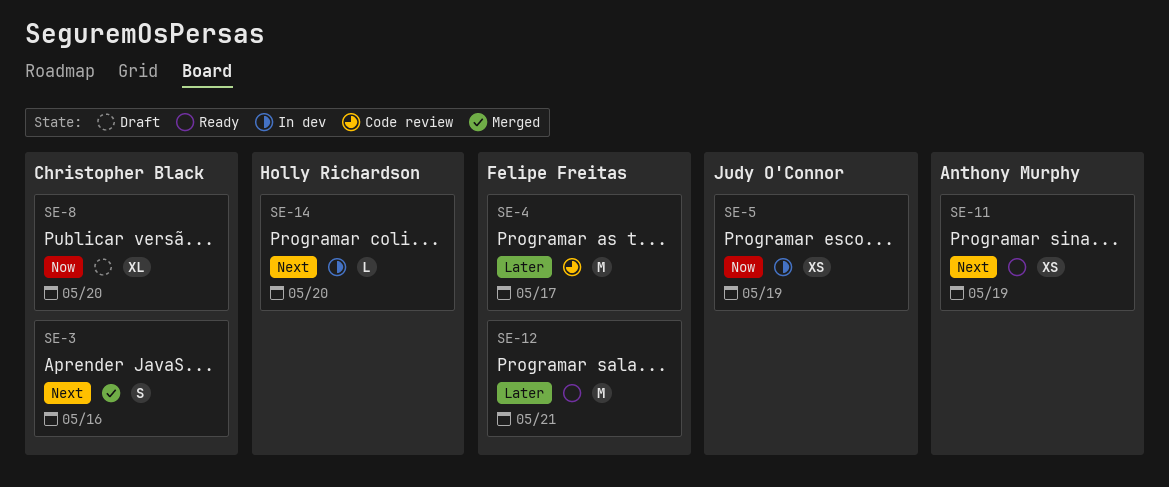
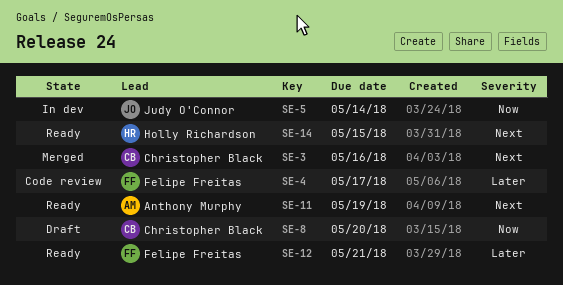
SE-5, due: May 19 -> May 14
SE-14, status: In dev -> Ready
SE-14, due: May 20 -> May 15

